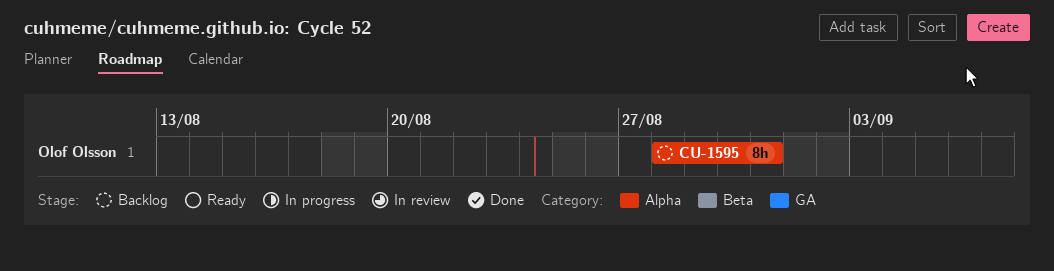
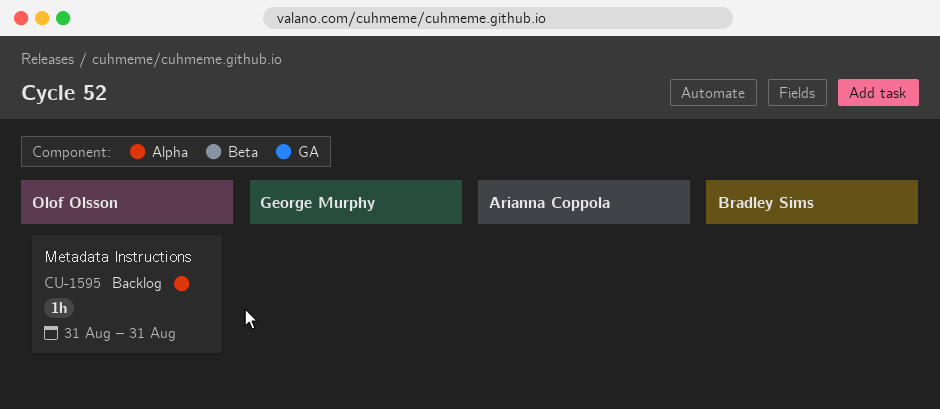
CU-1595, estimate: 8h -> 1h
CU-1595, start: Aug 28 -> Aug 31

